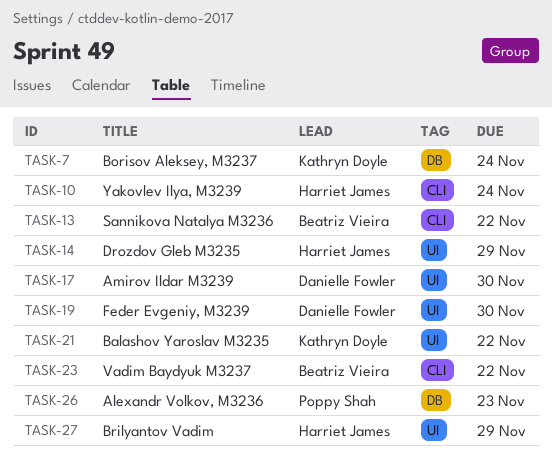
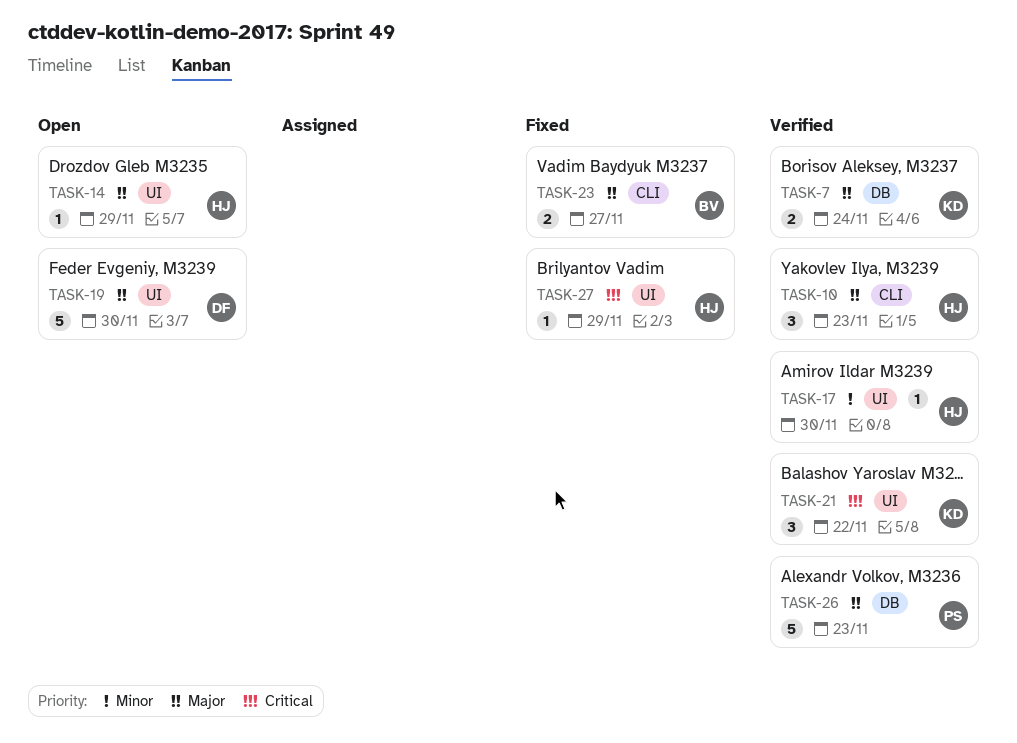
TASK-10, due: Nov 24 -> Nov 23
TASK-13: present -> none
TASK-17, owner: Danielle Fowler -> Harriet James
TASK-23, due: Nov 22 -> Nov 27

